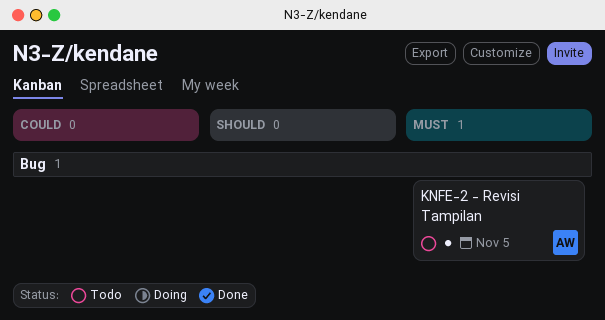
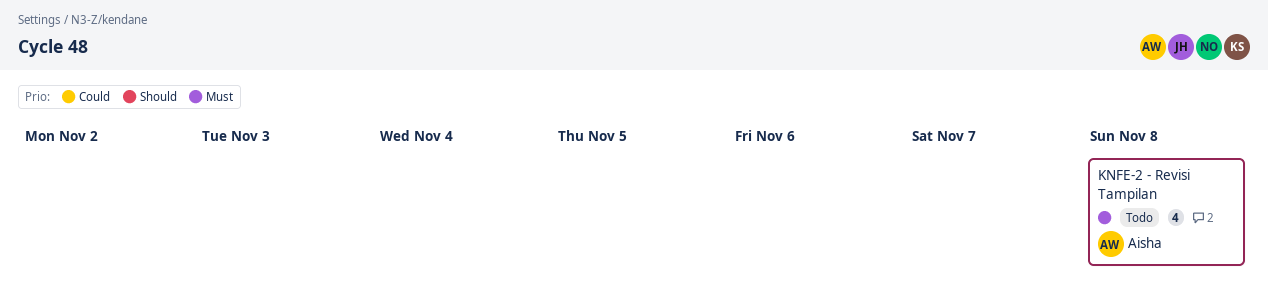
KNFE-2 - Revisi Tampilan, estimate: 1 -> 4
KNFE-2 - Revisi Tampilan, due: Nov 5 -> Nov 8

